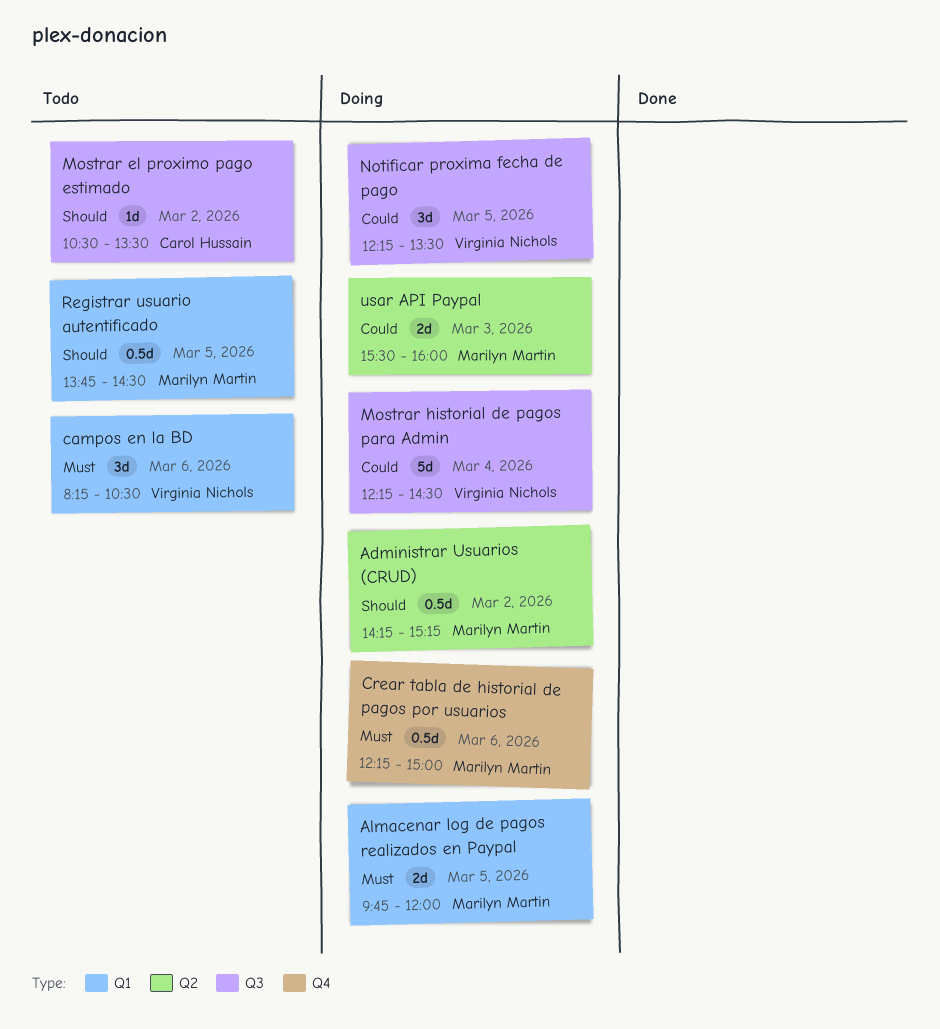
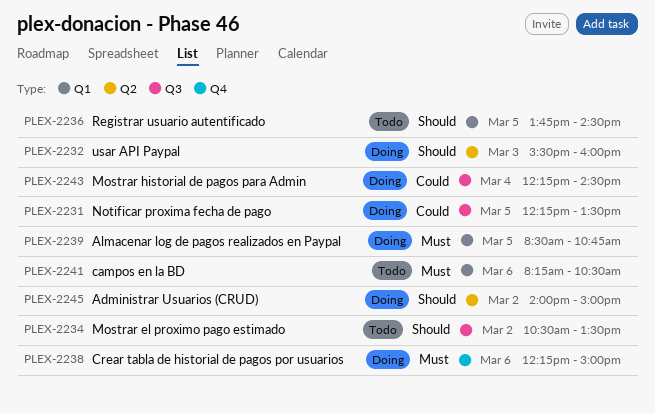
Administrar Usuarios (CRUD), begins: 14:15 -> 14:00
Administrar Usuarios (CRUD), ends: 15:15 -> 15:00
Almacenar log de pagos realizados en Paypal, begins: 09:45 -> 08:30
Almacenar log de pagos realizados en Paypal, ends: 12:00 -> 10:45
usar API Paypal, priority: Could -> Should

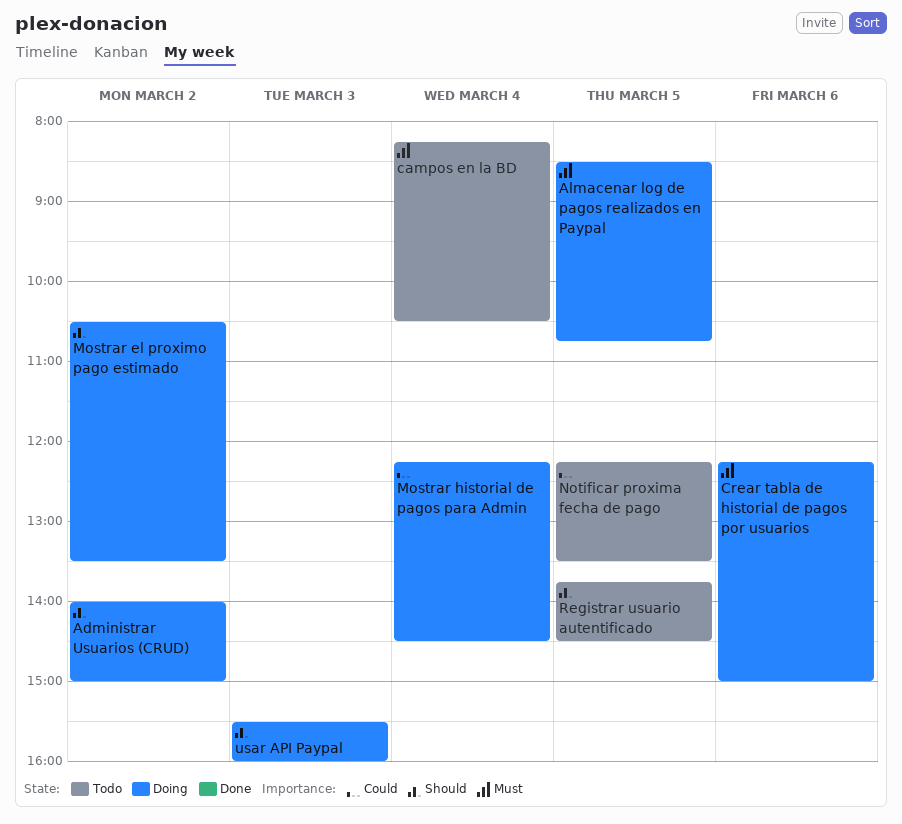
campos en la BD, day: Mar 6 -> Mar 4
Mostrar el proximo pago estimado, status: Todo -> Doing
Notificar proxima fecha de pago, status: Doing -> Todo

